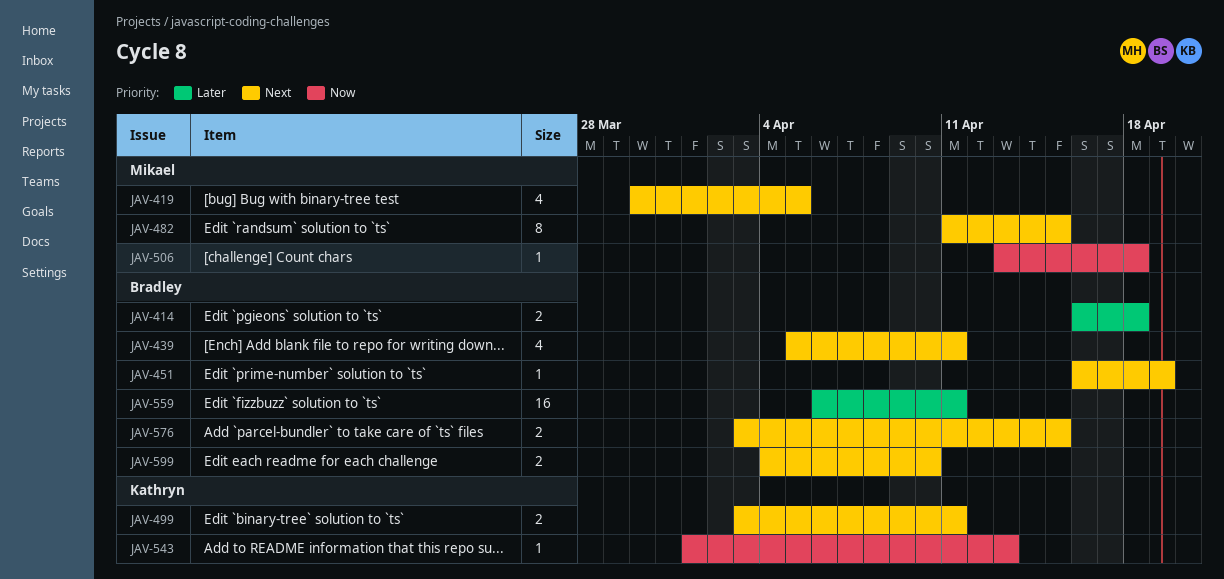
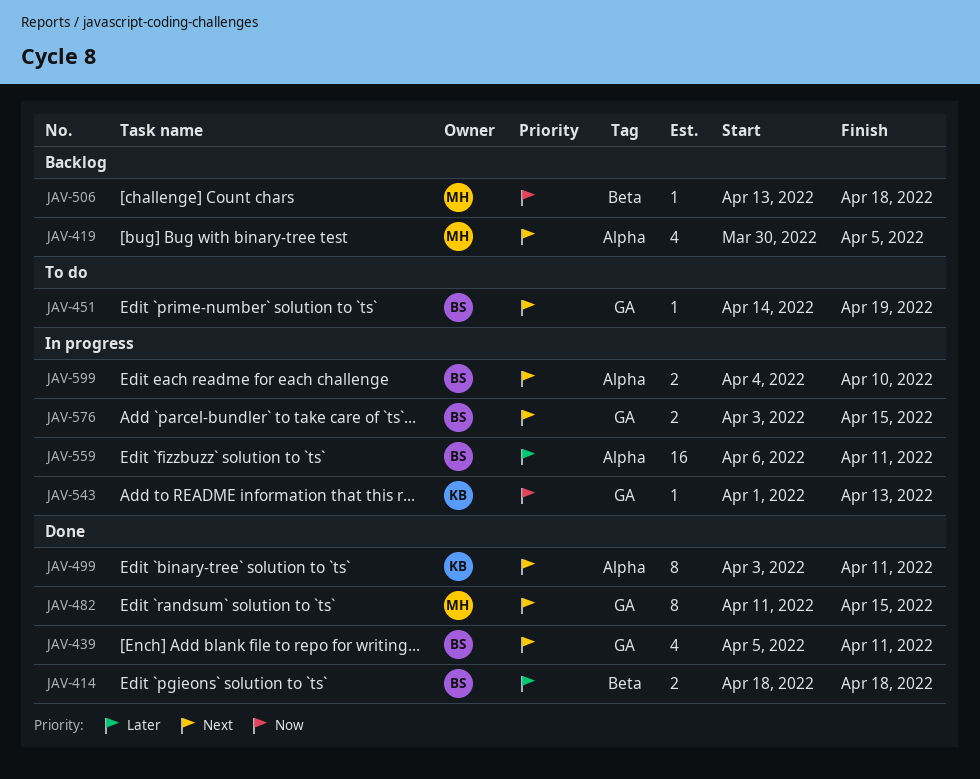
JAV-414, start: Apr 16 -> Apr 18
JAV-451, start: Apr 16 -> Apr 14
JAV-499, estimate: 2 -> 8

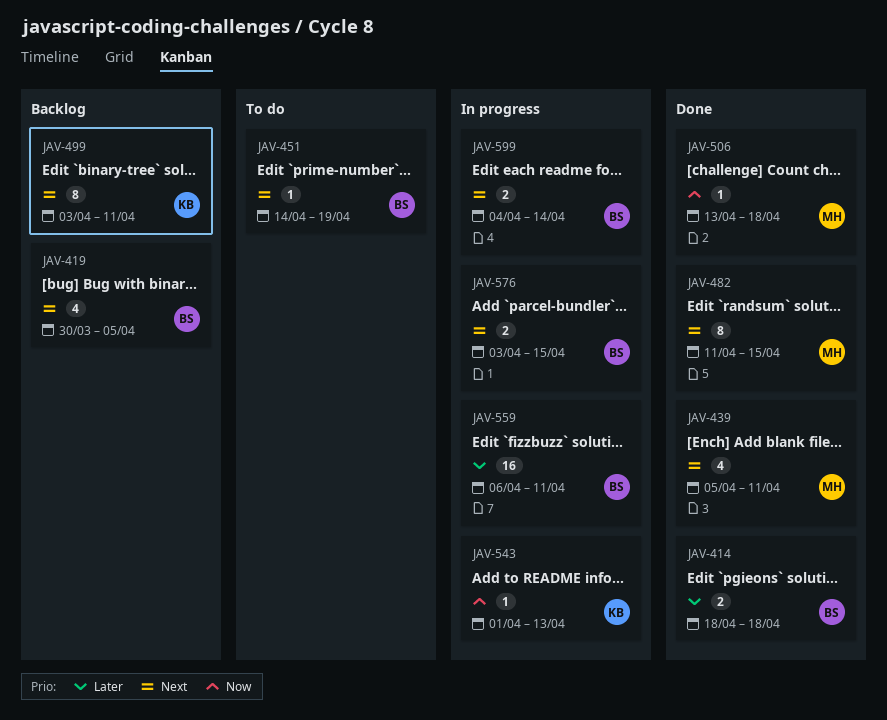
JAV-419, owner: MH -> BS
JAV-439, owner: BS -> MH
JAV-499, status: Done -> Backlog
JAV-506, status: Backlog -> Done
JAV-599, due: Apr 10 -> Apr 14

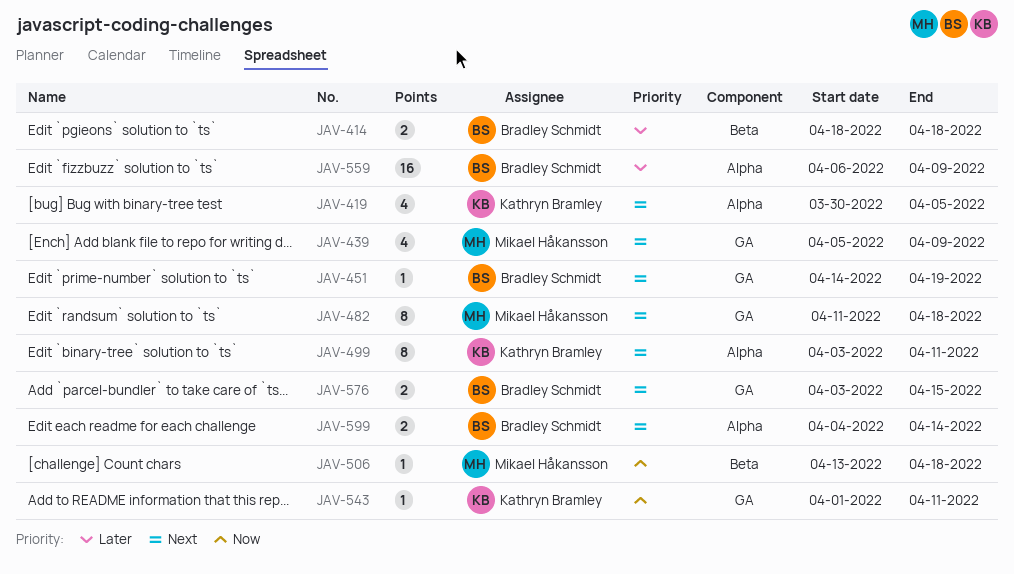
JAV-419, owner: Bradley Schmidt -> Kathryn Bramley
JAV-439, due: Apr 11 -> Apr 9
JAV-482, due: Apr 15 -> Apr 18
JAV-543, due: Apr 13 -> Apr 11
JAV-559, due: Apr 11 -> Apr 9

